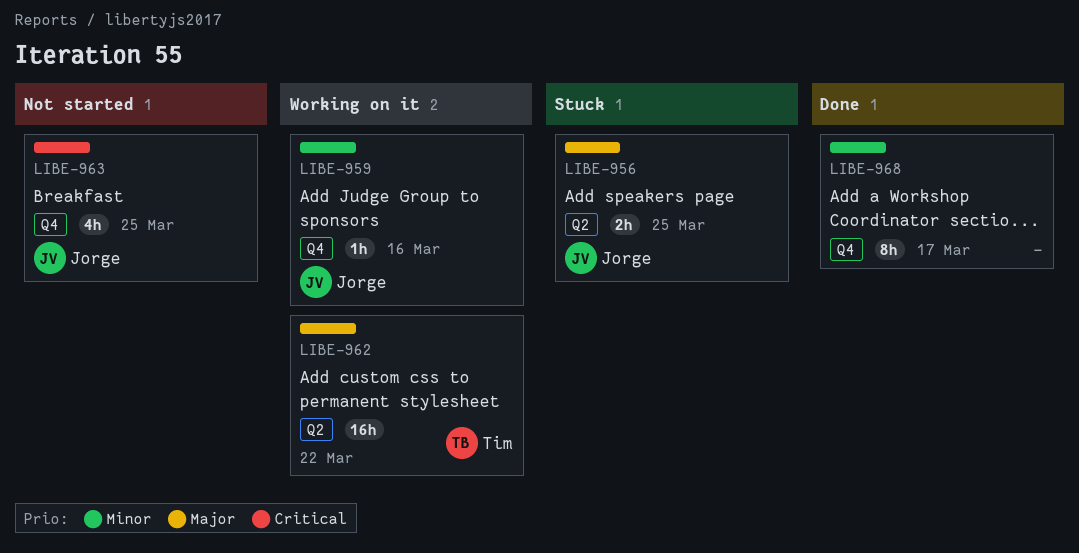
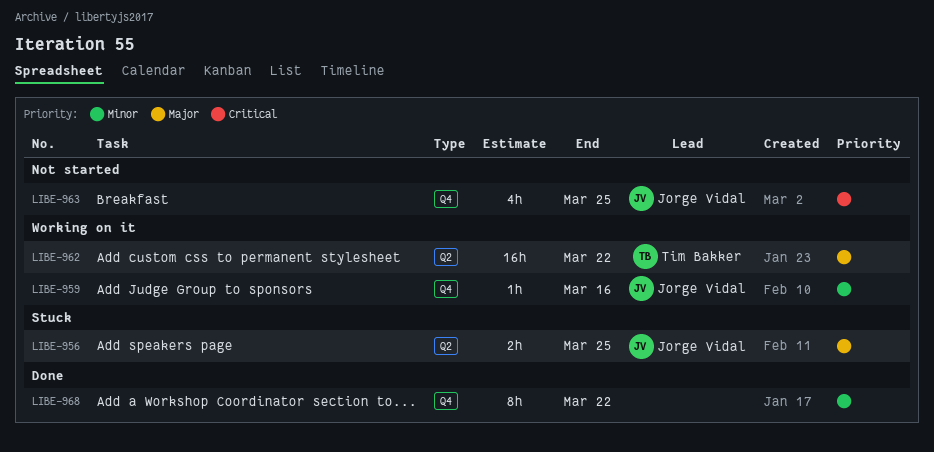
LIBE-968, due: Mar 17 -> Mar 22

